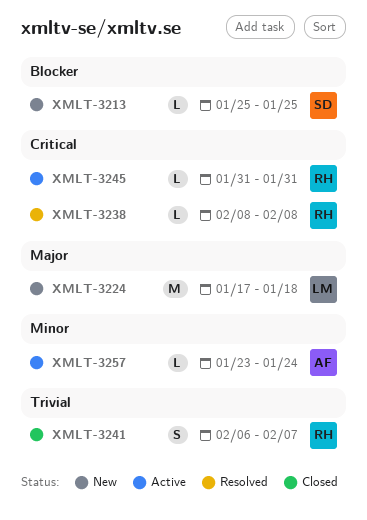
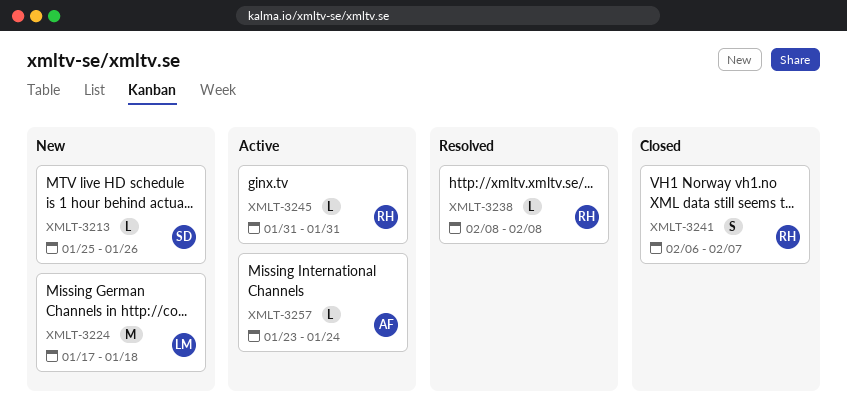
XMLT-3213, due: Jan 25 -> Jan 26

